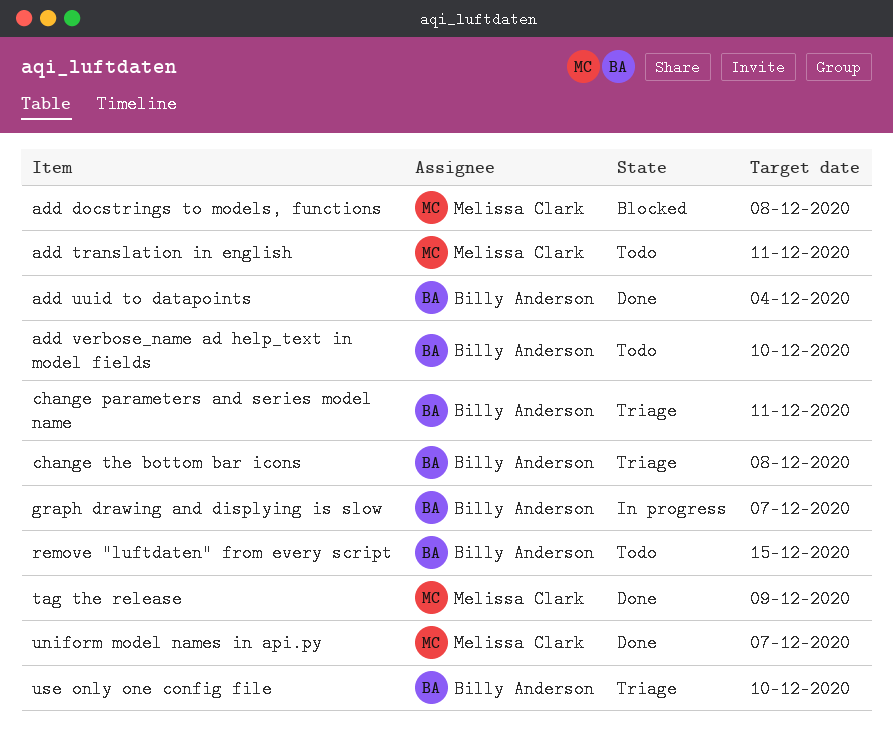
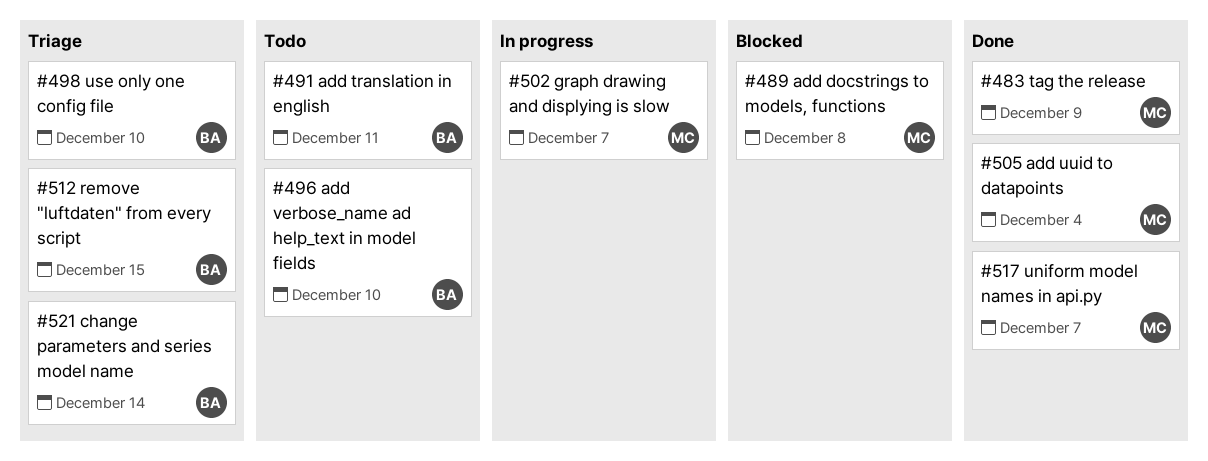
add translation in english, owner: Melissa Clark -> Billy Anderson
add uuid to datapoints, owner: Billy Anderson -> Melissa Clark
change parameters and series model name, due: Dec 11 -> Dec 14
change the bottom bar icons: present -> none
graph drawing and displying is slow, owner: Billy Anderson -> Melissa Clark
remove "luftdaten" from every script, status: Todo -> Triage

